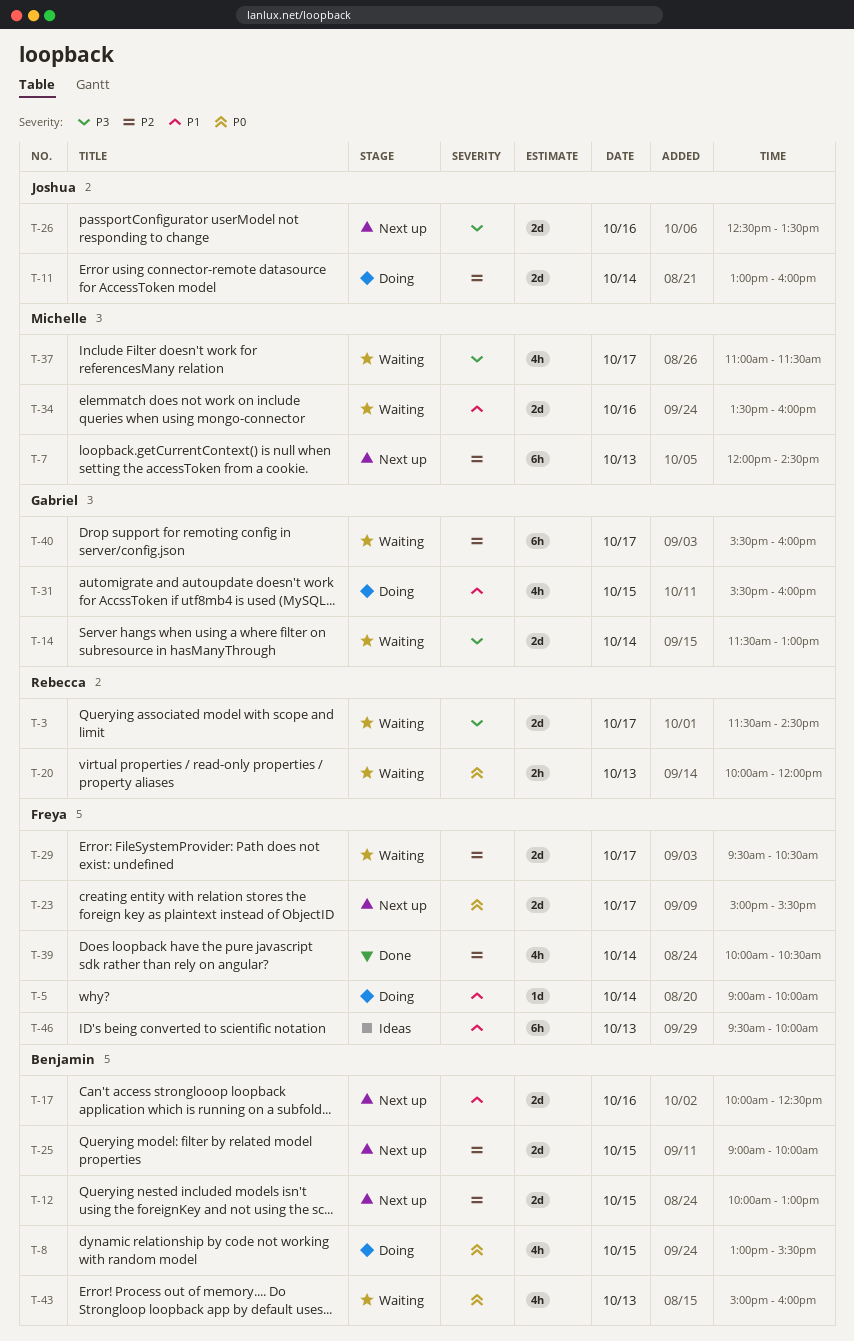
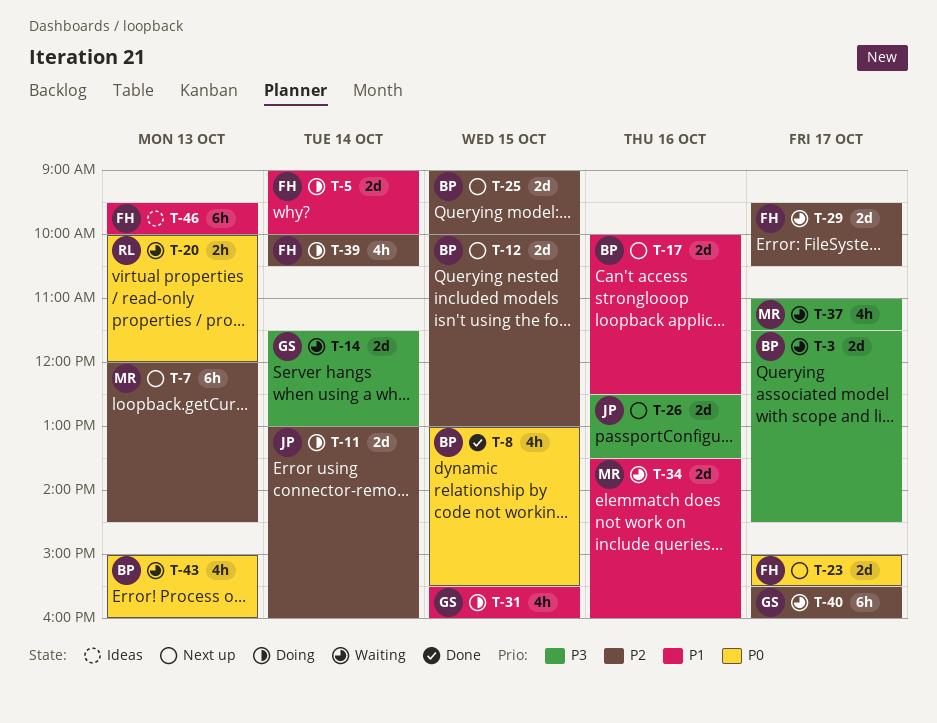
T-3, owner: Rebecca -> Benjamin
T-5, estimate: 1d -> 2d
T-8, status: Doing -> Done
T-39, status: Done -> Doing

